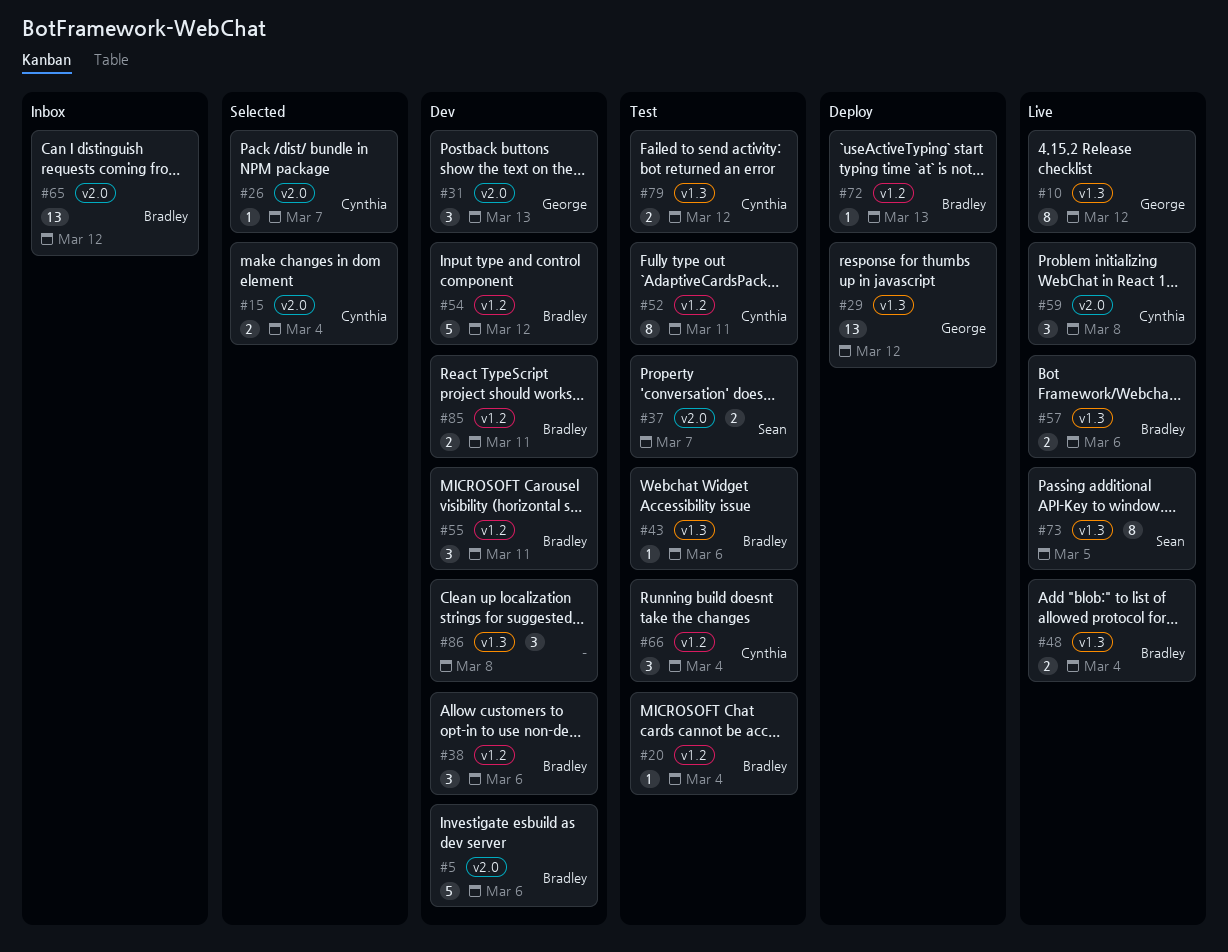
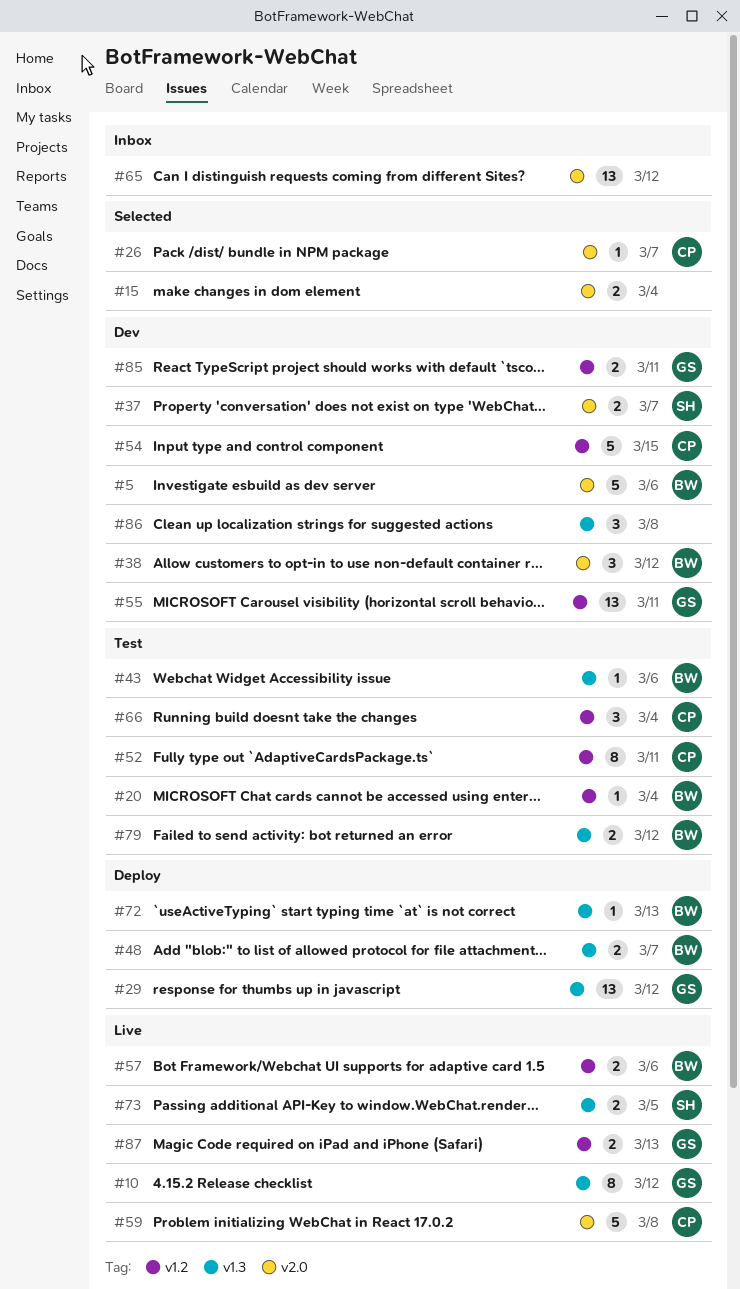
#15, owner: Cynthia -> none
#31: present -> none
#37, status: Test -> Dev
#38, label: v1.2 -> v2.0
#38, due: Mar 6 -> Mar 12
#48, status: Live -> Deploy
#48, due: Mar 4 -> Mar 7
#54, owner: Bradley -> Cynthia
#54, due: Mar 12 -> Mar 15
#55, owner: Bradley -> George
#55, estimate: 3 -> 13
#57, label: v1.3 -> v1.2
#59, estimate: 3 -> 5
#65, owner: Bradley -> none
#72, label: v1.2 -> v1.3
#73, estimate: 8 -> 2
#79, owner: Cynthia -> Bradley
#85, owner: Bradley -> George
#87: none -> present

